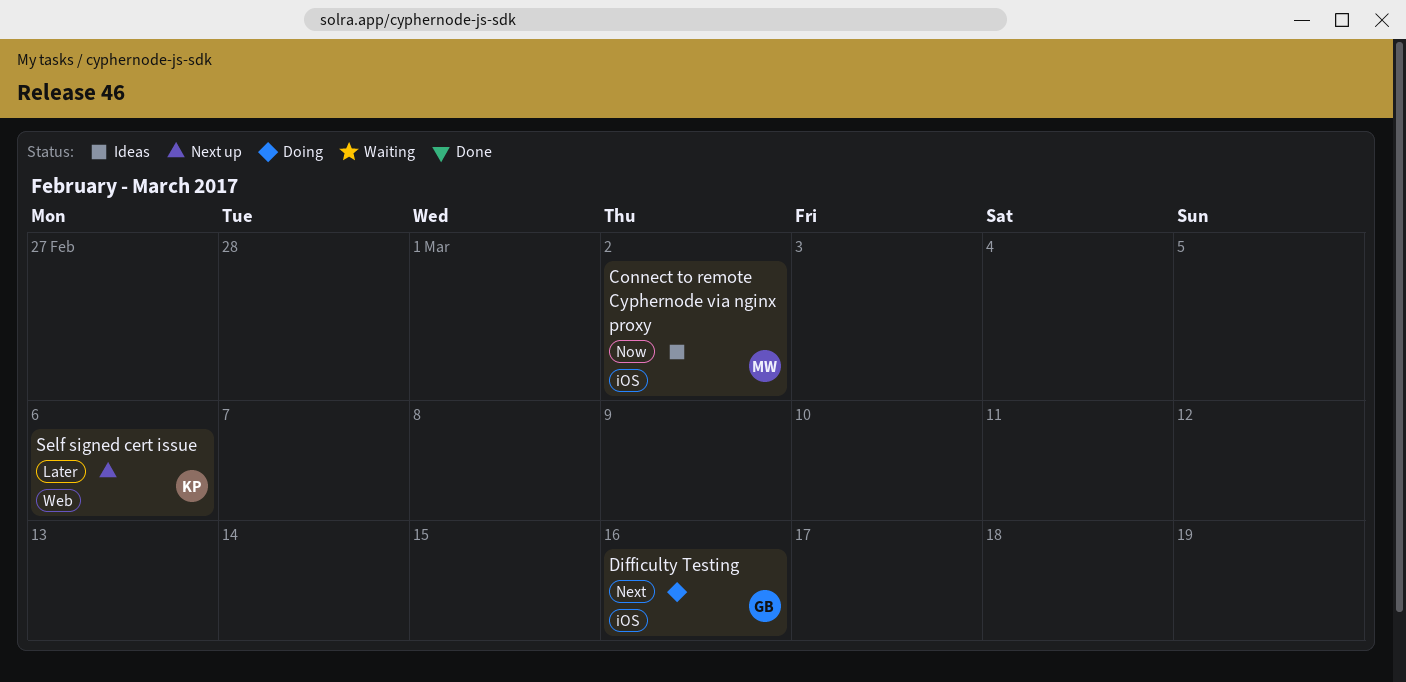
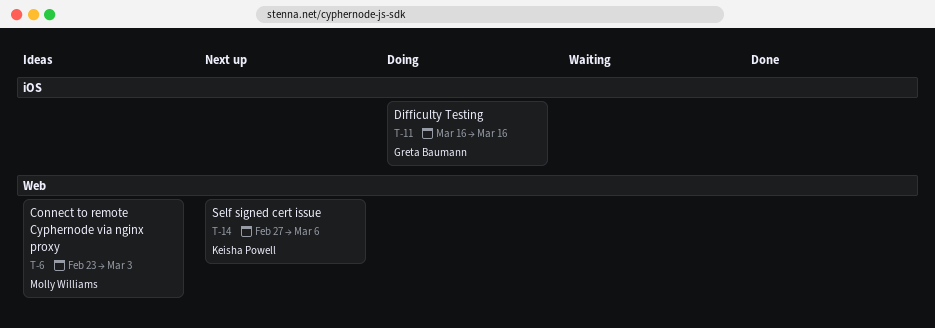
Connect to remote Cyphernode via nginx proxy, label: iOS -> Web
Connect to remote Cyphernode via nginx proxy, due: Mar 2 -> Mar 3

